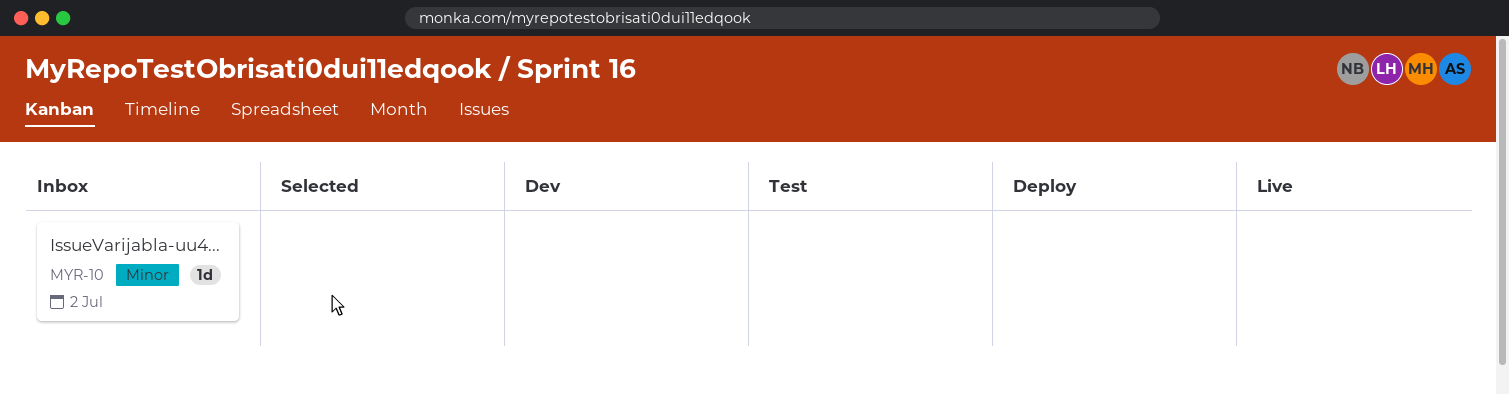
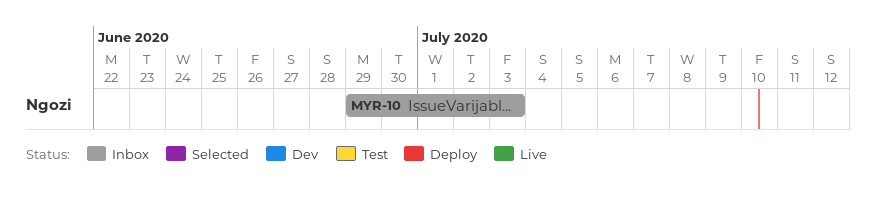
MYR-10, due: Jul 2 -> Jul 3

